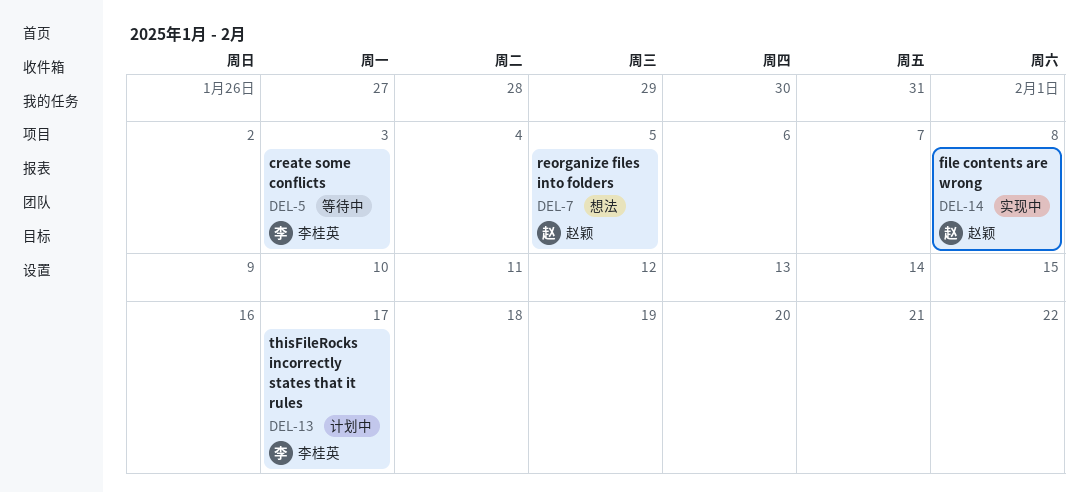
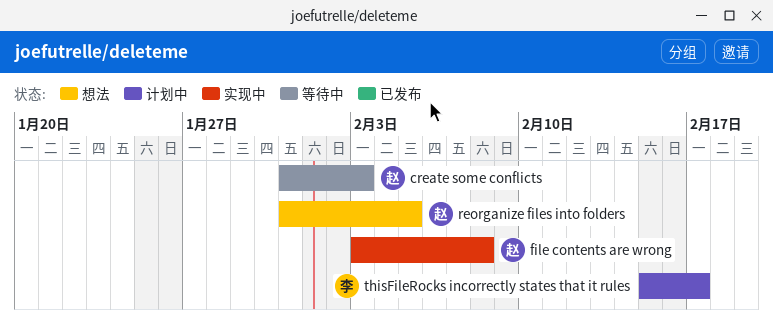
create some conflicts, owner: 李桂英 -> 赵颖

